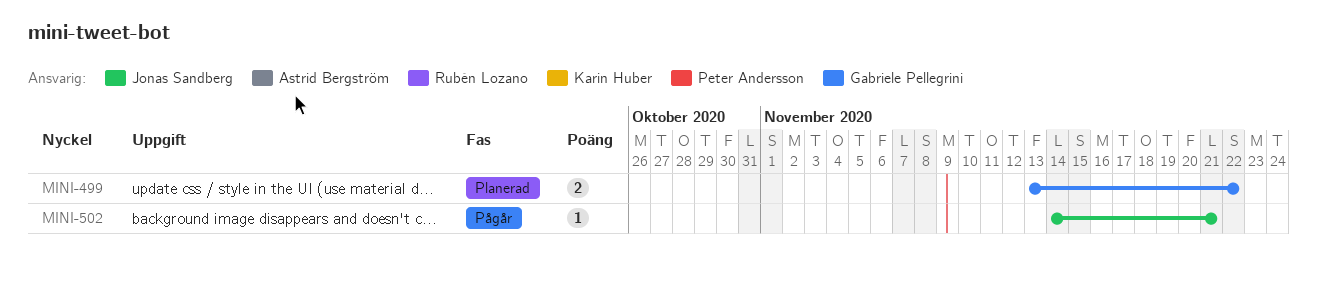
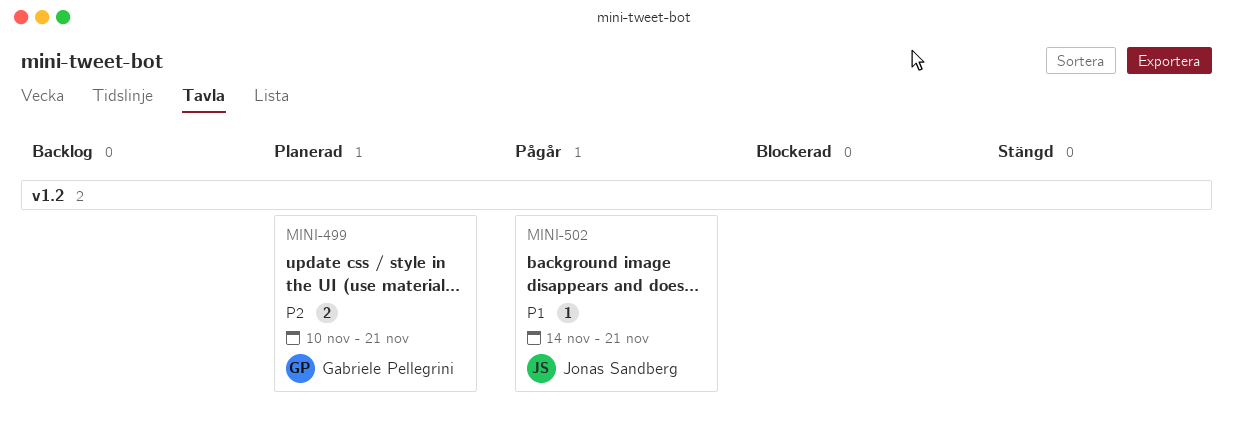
MINI-499, start: Nov 13 -> Nov 10
MINI-499, due: Nov 22 -> Nov 21

